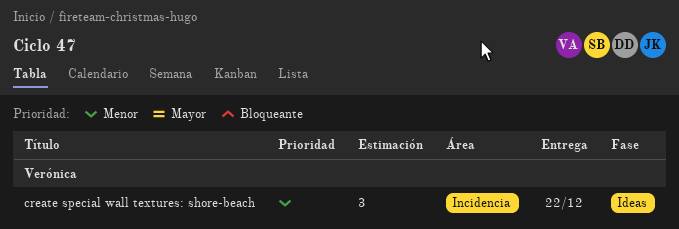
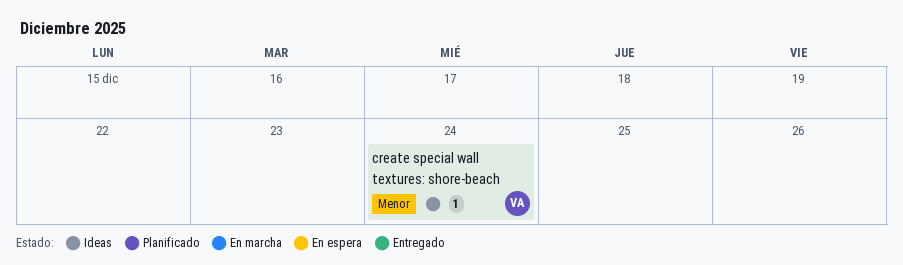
create special wall textures: shore-beach, estimate: 3 -> 1
create special wall textures: shore-beach, due: Dec 22 -> Dec 24

